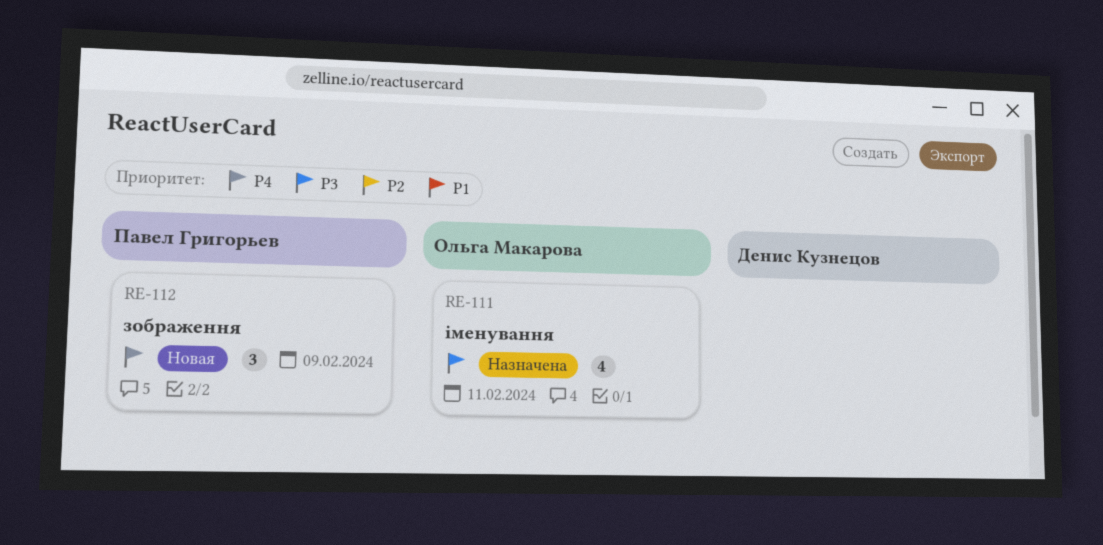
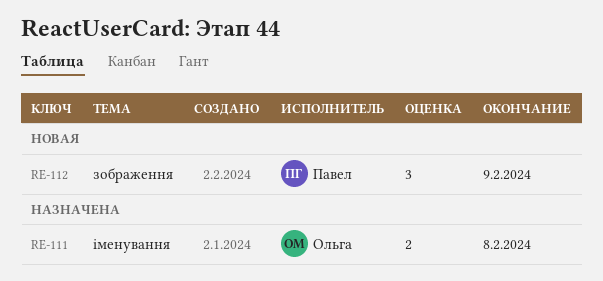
RE-111, estimate: 4 -> 2
RE-111, due: Feb 11 -> Feb 8

